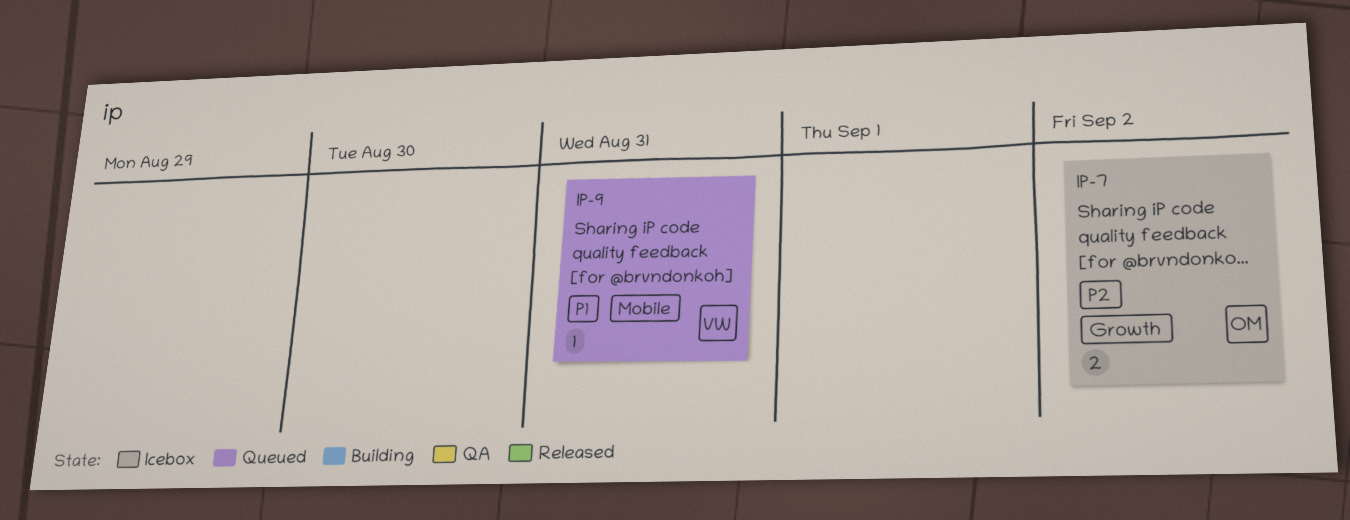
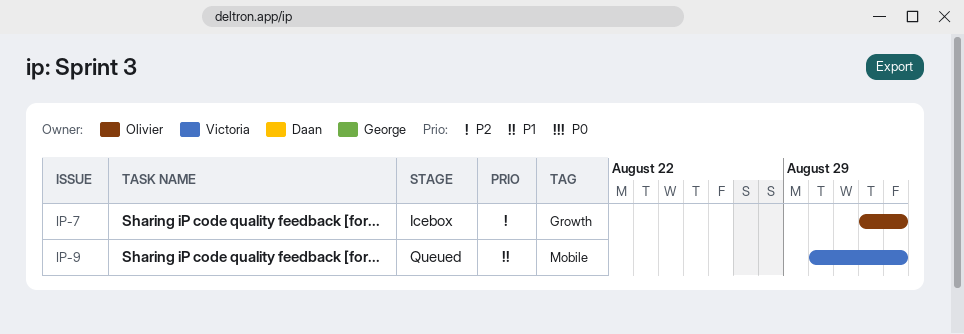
IP-9, due: Aug 31 -> Sep 2

